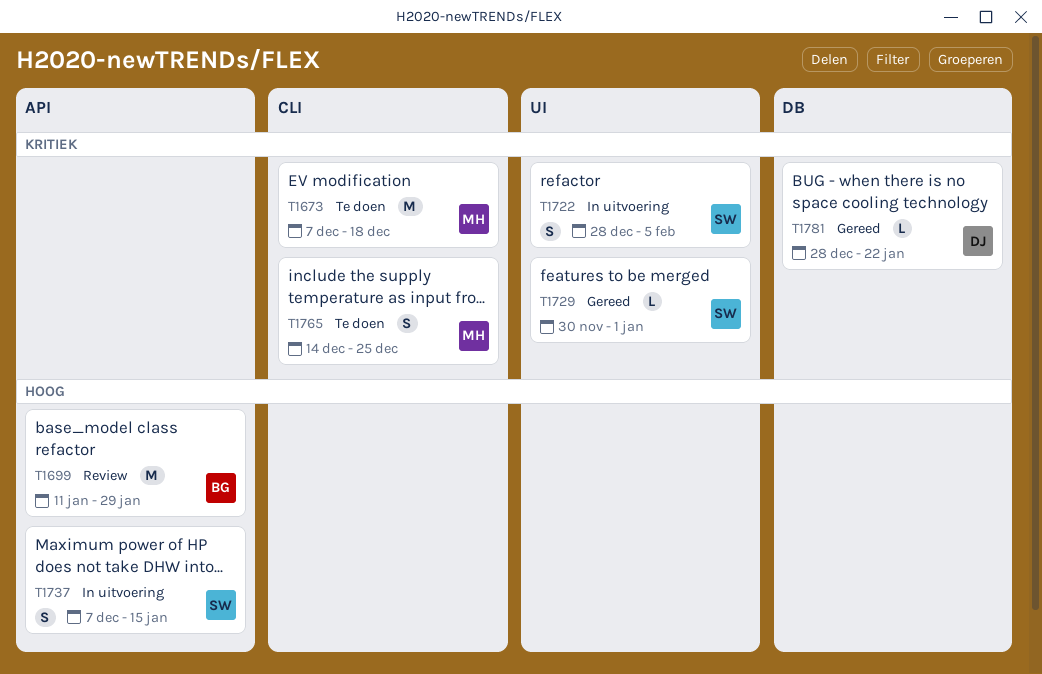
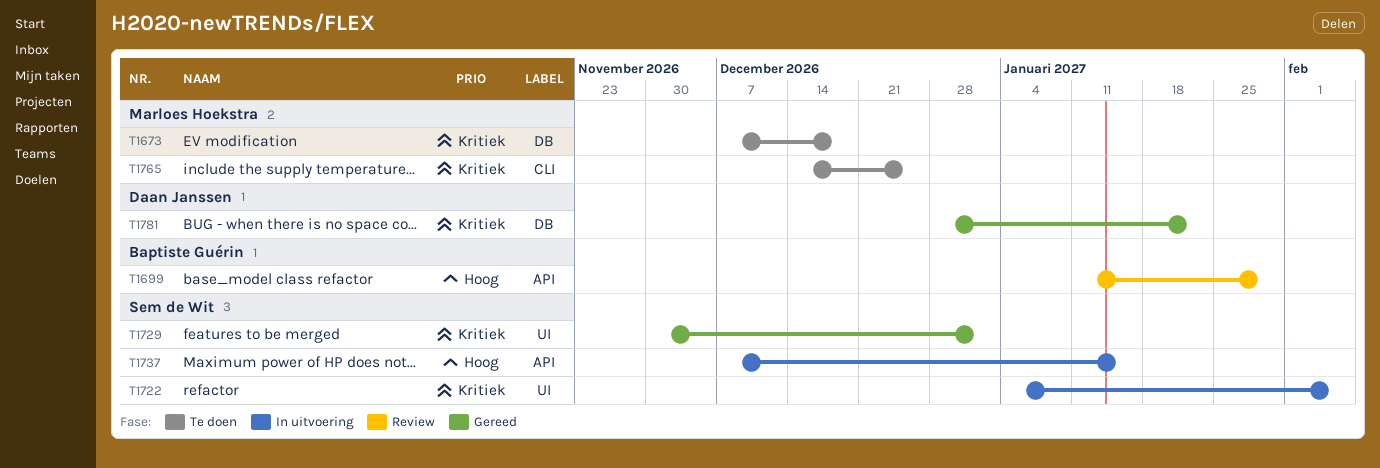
T1673, label: CLI -> DB
T1722, start: Dec 28 -> Jan 4

